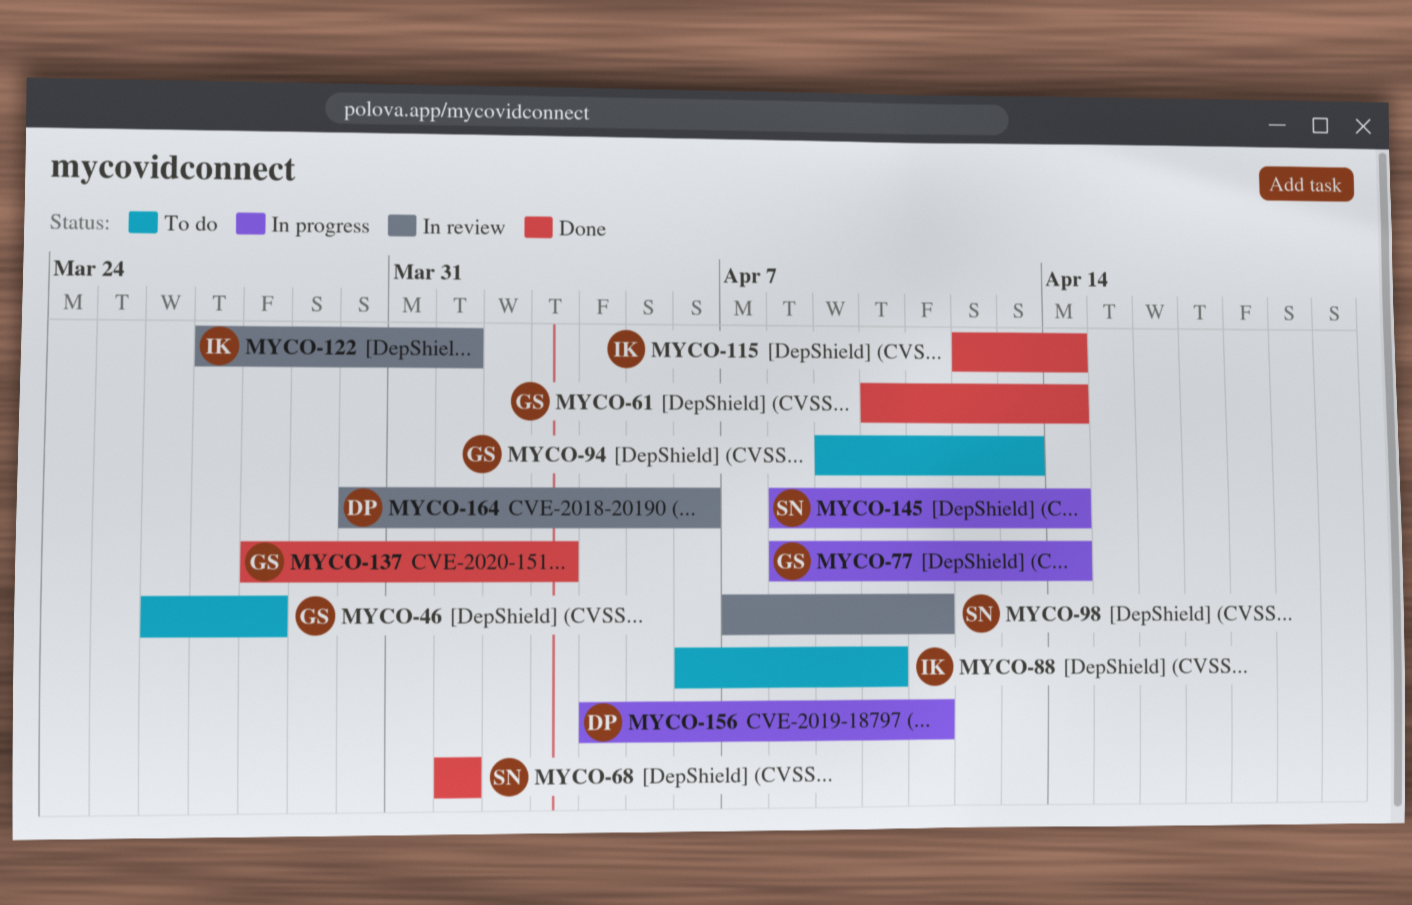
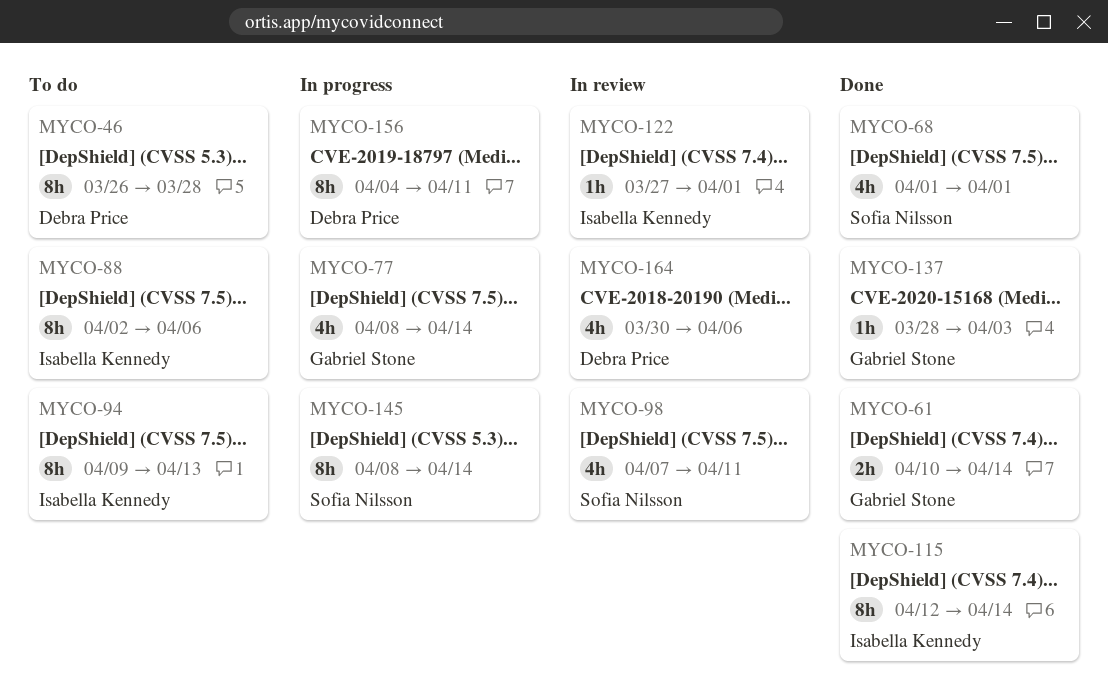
MYCO-46, owner: Gabriel Stone -> Debra Price
MYCO-88, start: Apr 6 -> Apr 2
MYCO-88, due: Apr 10 -> Apr 6
MYCO-94, owner: Gabriel Stone -> Isabella Kennedy

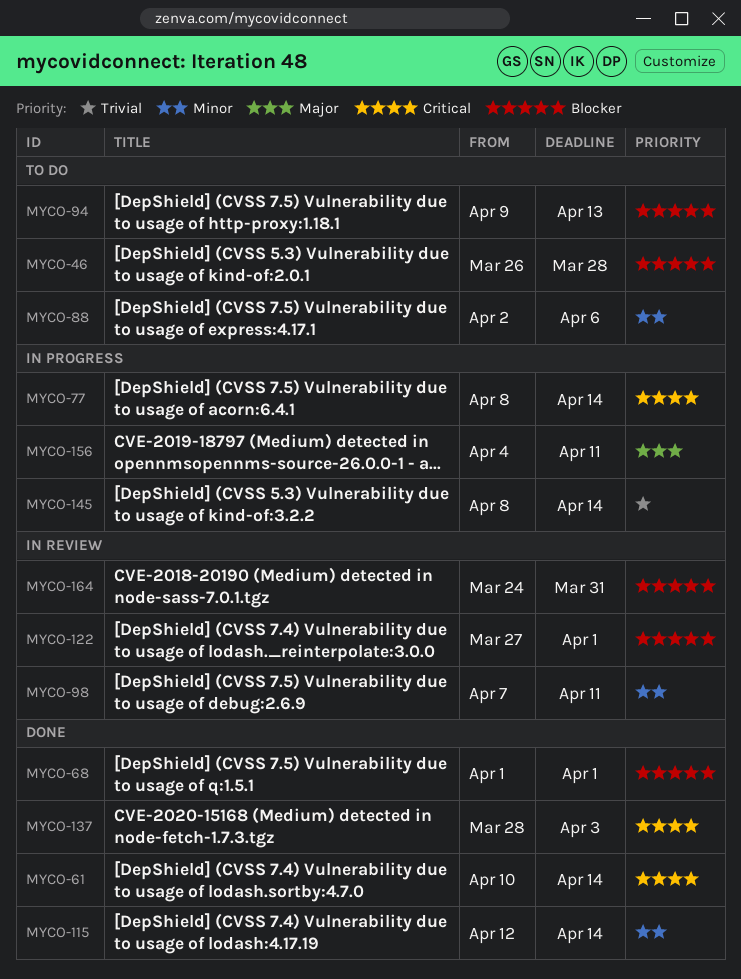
MYCO-164, start: Mar 30 -> Mar 24
MYCO-164, due: Apr 6 -> Mar 31

